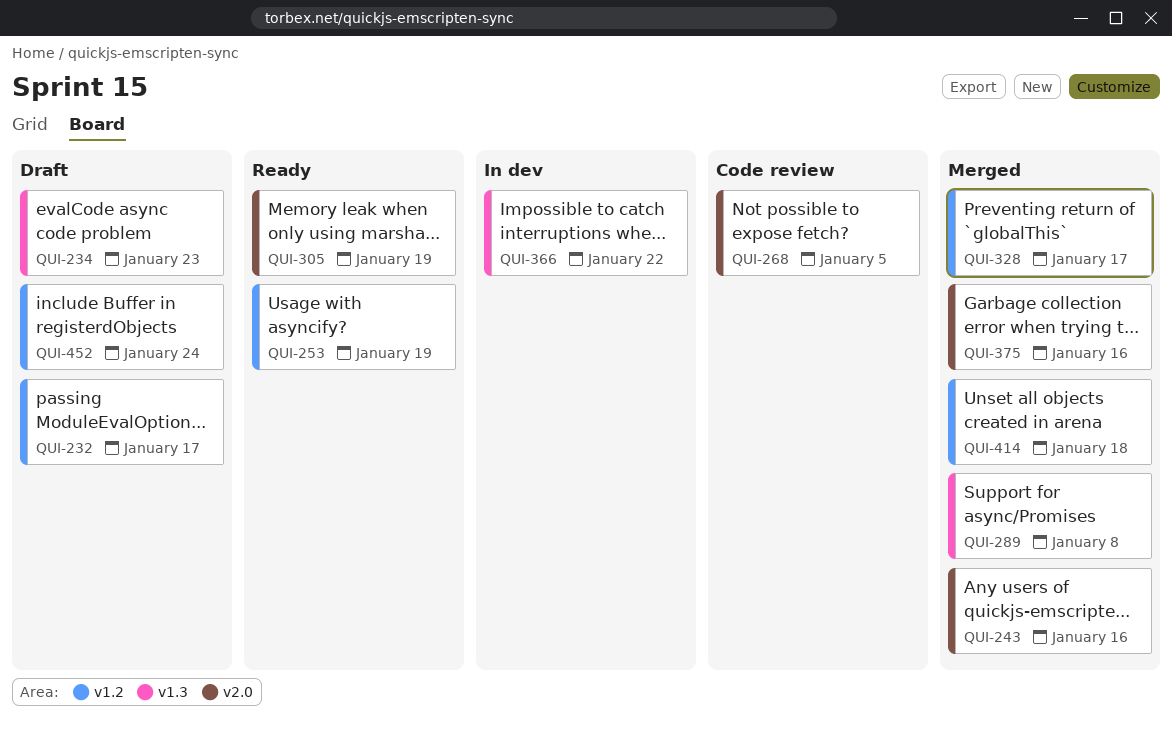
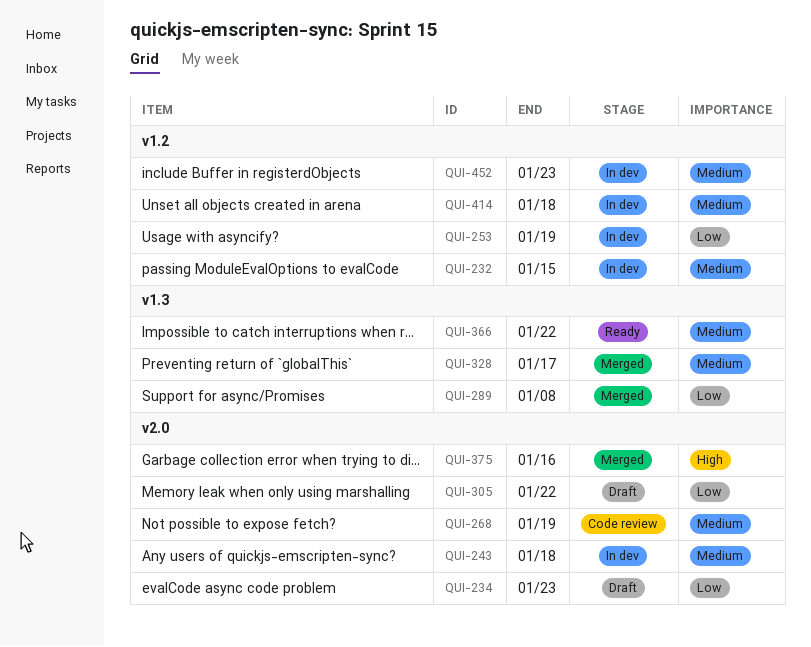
QUI-232, status: Draft -> In dev
QUI-232, due: Jan 17 -> Jan 15
QUI-234, label: v1.3 -> v2.0
QUI-243, status: Merged -> In dev
QUI-243, due: Jan 16 -> Jan 18
QUI-253, status: Ready -> In dev
QUI-268, due: Jan 5 -> Jan 19
QUI-305, status: Ready -> Draft
QUI-305, due: Jan 19 -> Jan 22
QUI-328, label: v1.2 -> v1.3
QUI-366, status: In dev -> Ready
QUI-414, status: Merged -> In dev
QUI-452, status: Draft -> In dev
QUI-452, due: Jan 24 -> Jan 23

